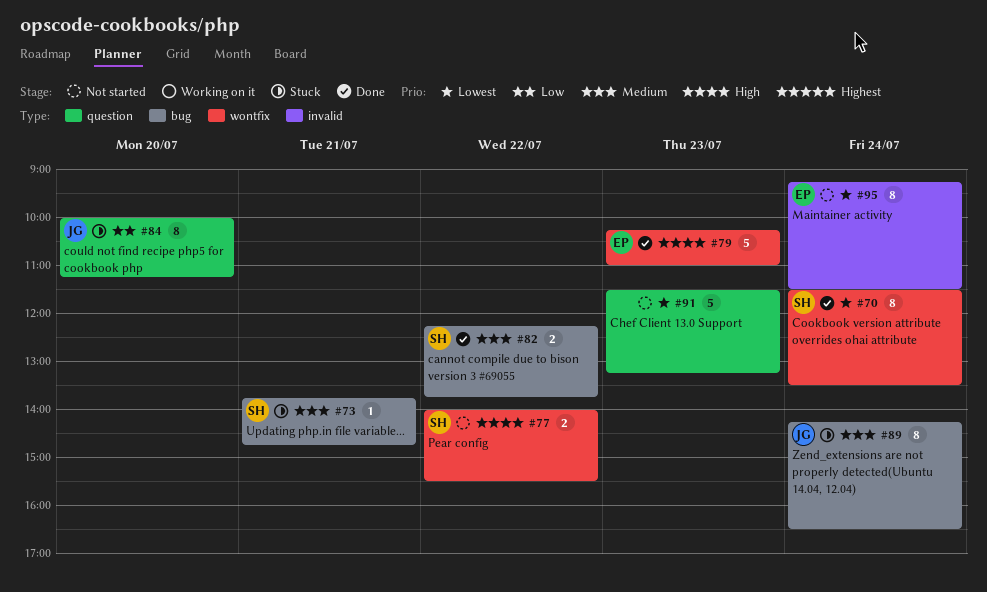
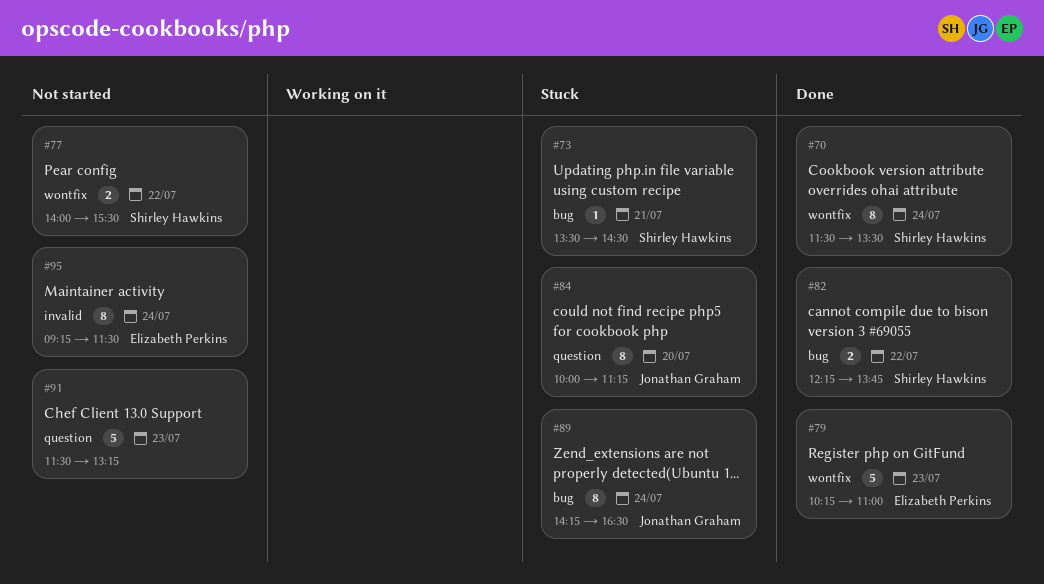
#73, begins: 13:45 -> 13:30
#73, ends: 14:45 -> 14:30

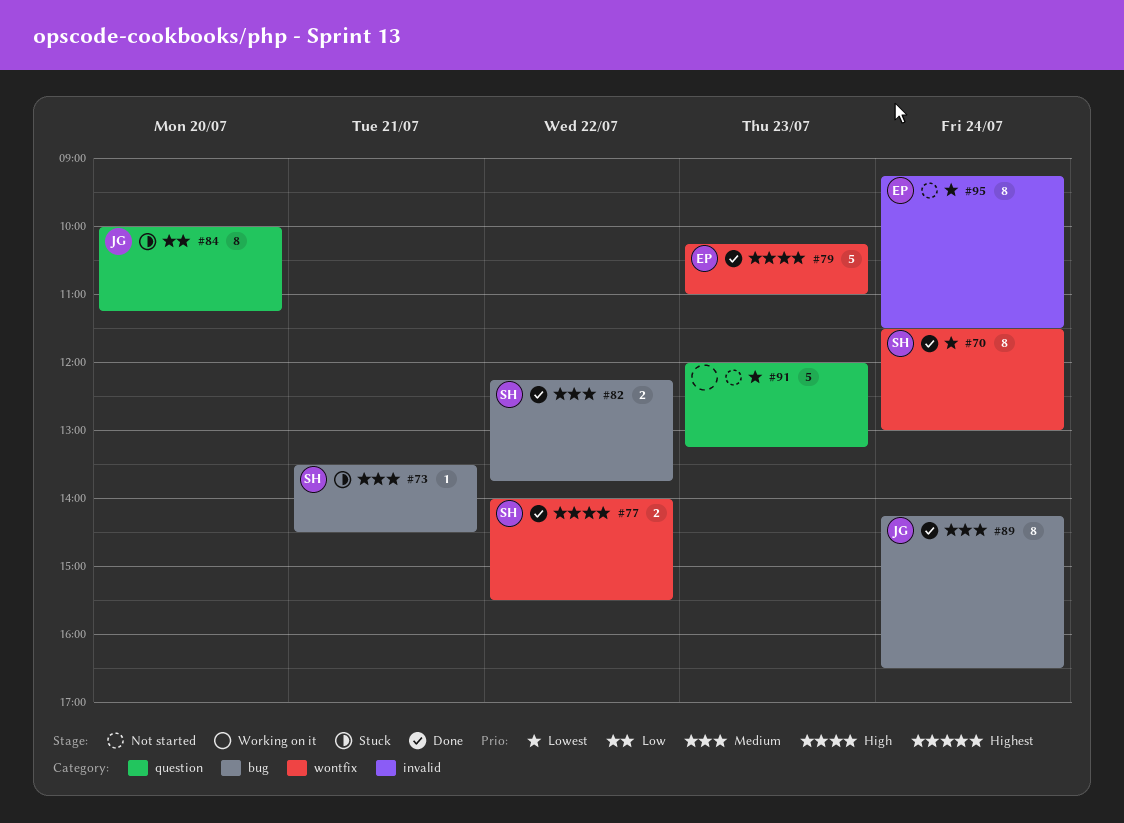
#70, ends: 13:30 -> 13:00
#77, status: Not started -> Done
#89, status: Stuck -> Done
#91, begins: 11:30 -> 12:00

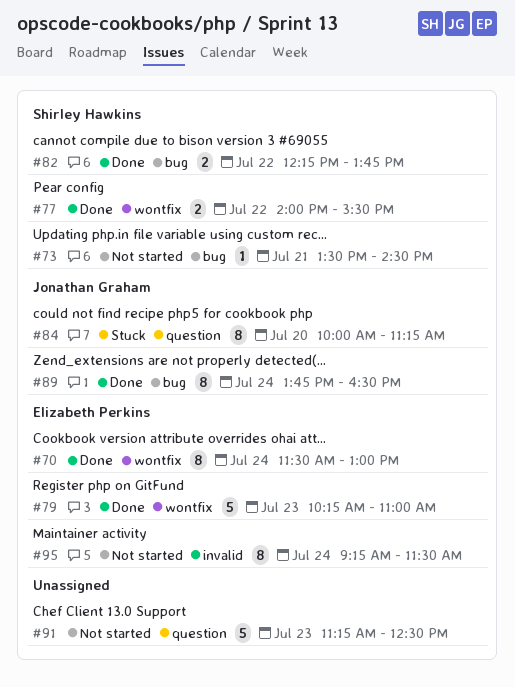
#70, owner: Shirley Hawkins -> Elizabeth Perkins
#73, status: Stuck -> Not started
#89, begins: 14:15 -> 13:45
#91, begins: 12:00 -> 11:15
#91, ends: 13:15 -> 12:30

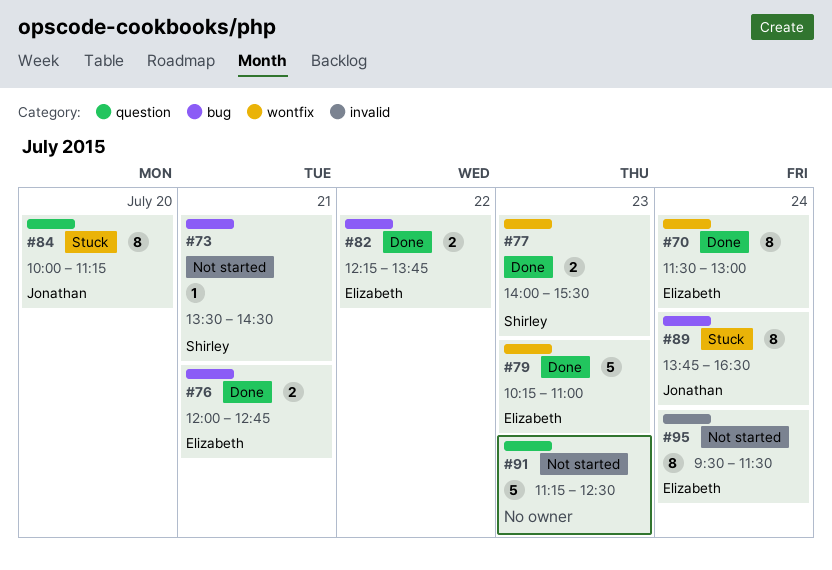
#76: none -> present
#77, day: Jul 22 -> Jul 23
#82, owner: Shirley Hawkins -> Elizabeth Perkins
#89, status: Done -> Stuck
#95, begins: 09:15 -> 09:30

